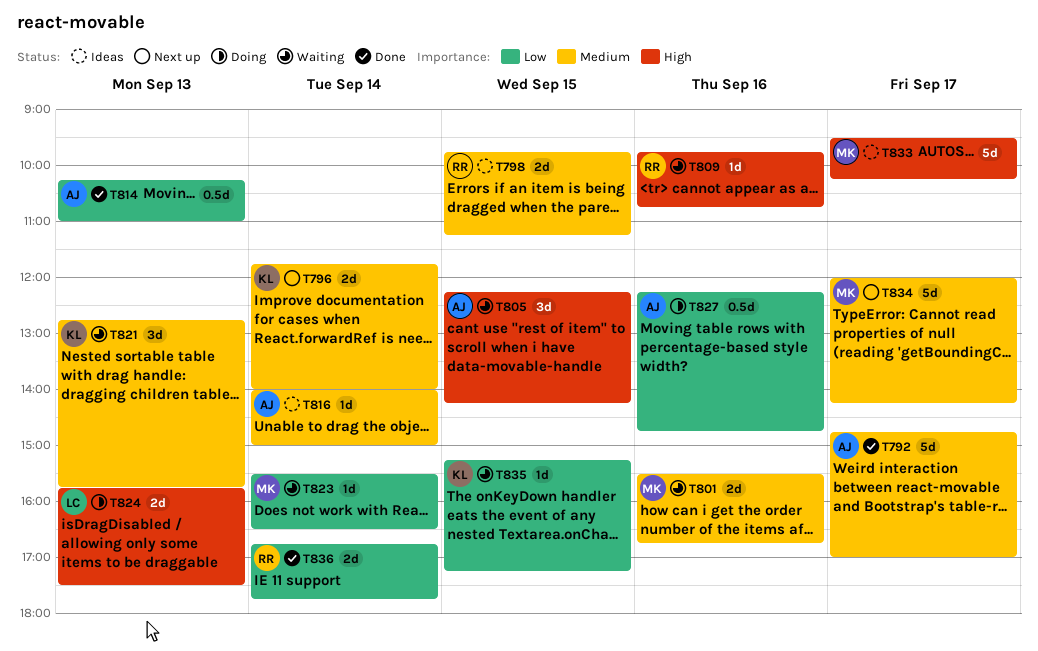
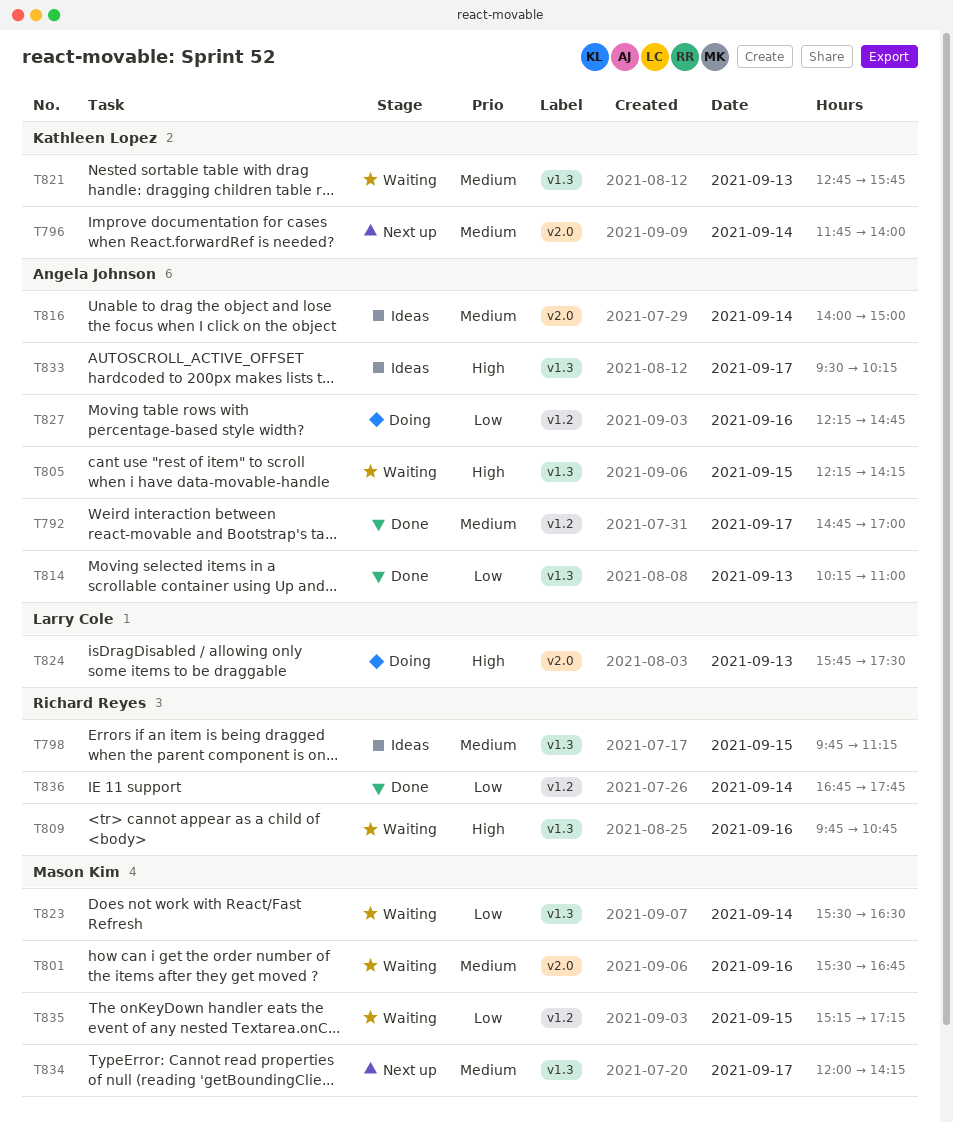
T833, owner: Mason Kim -> Angela Johnson
T835, owner: Kathleen Lopez -> Mason Kim

